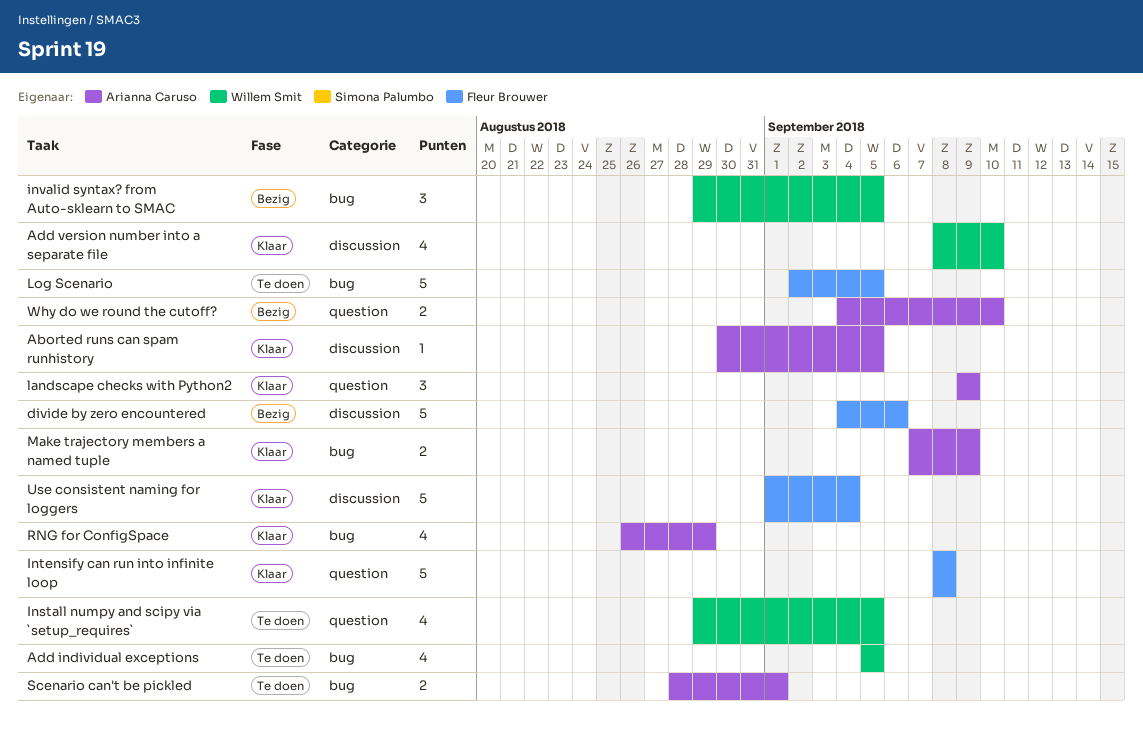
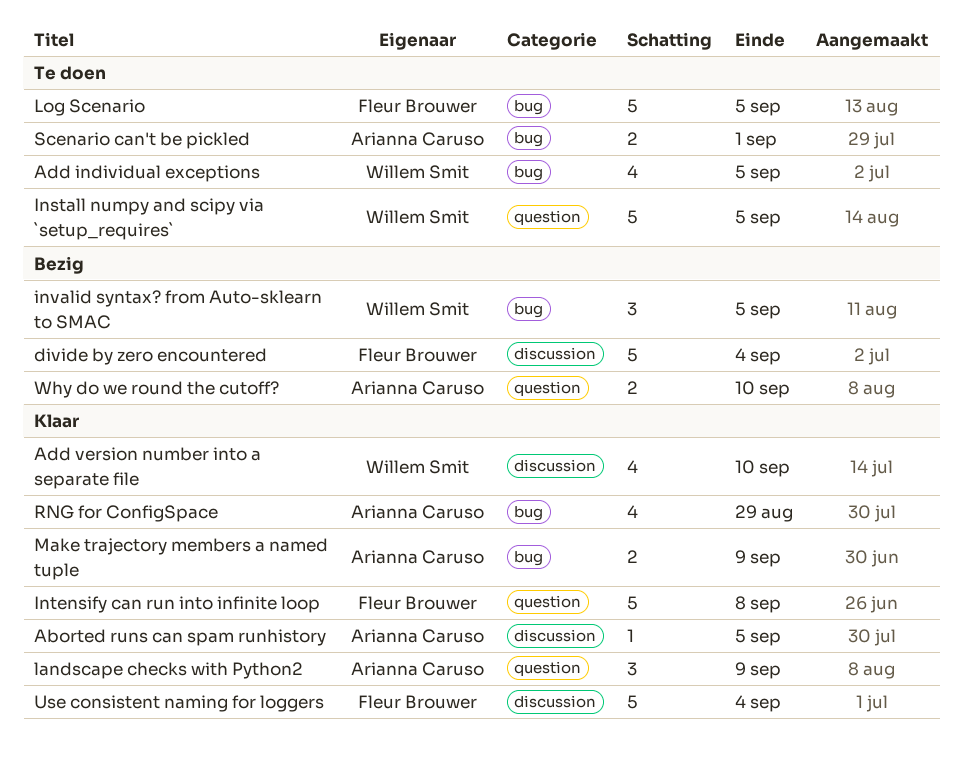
divide by zero encountered, due: Sep 6 -> Sep 4
Install numpy and scipy via `setup_requires`, estimate: 4 -> 5

